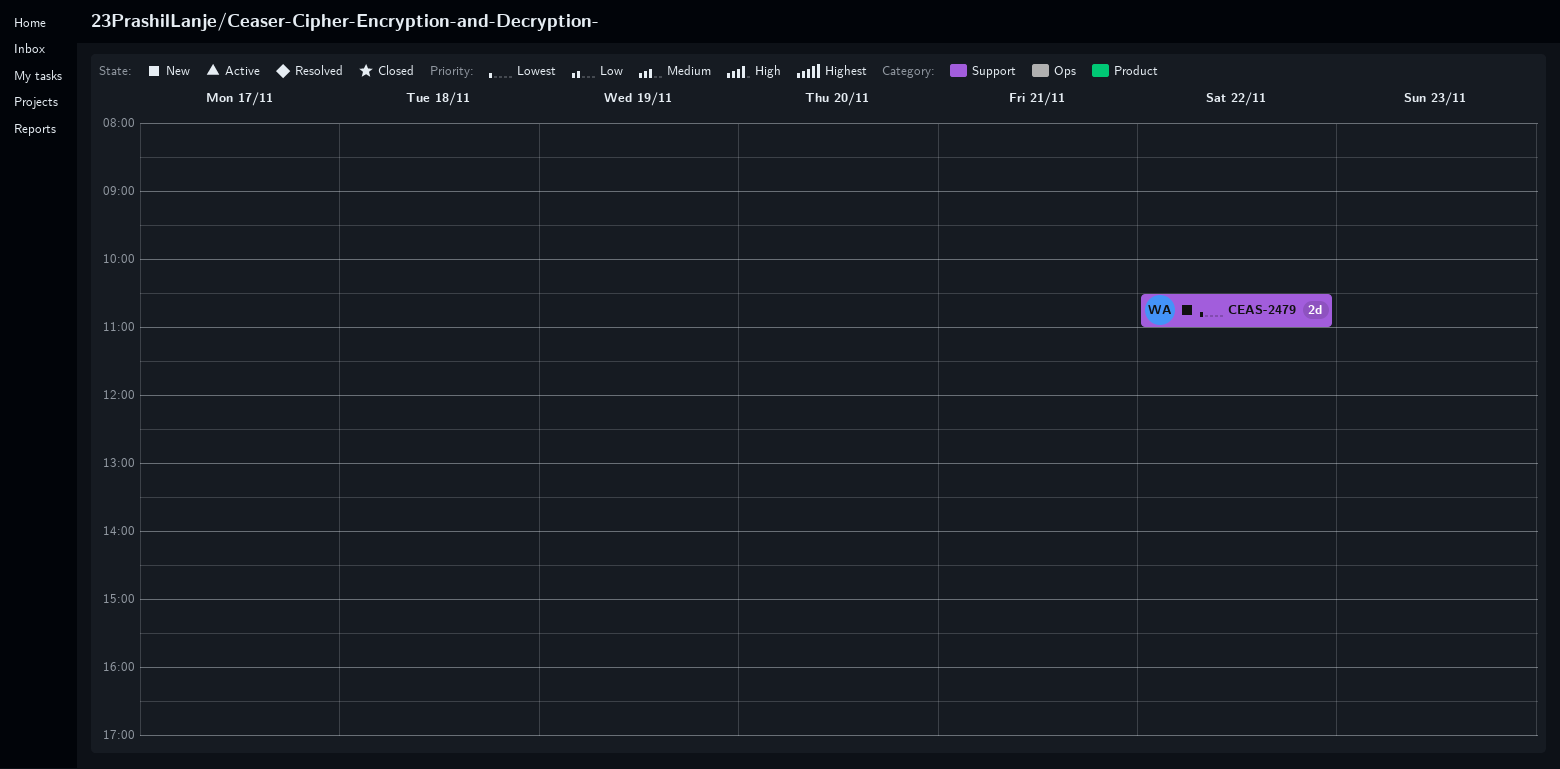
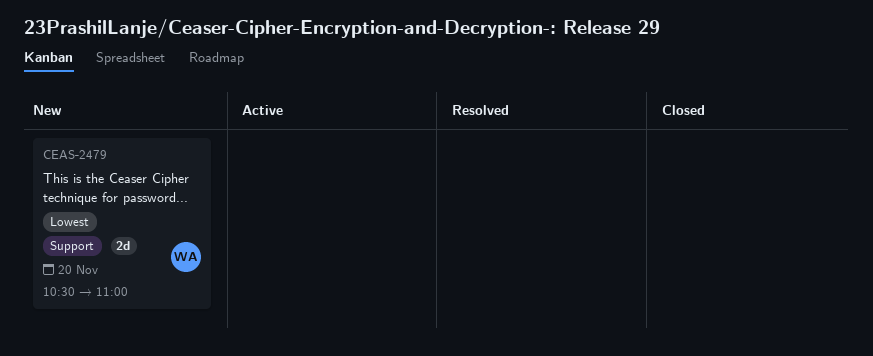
CEAS-2479, day: Nov 22 -> Nov 20

